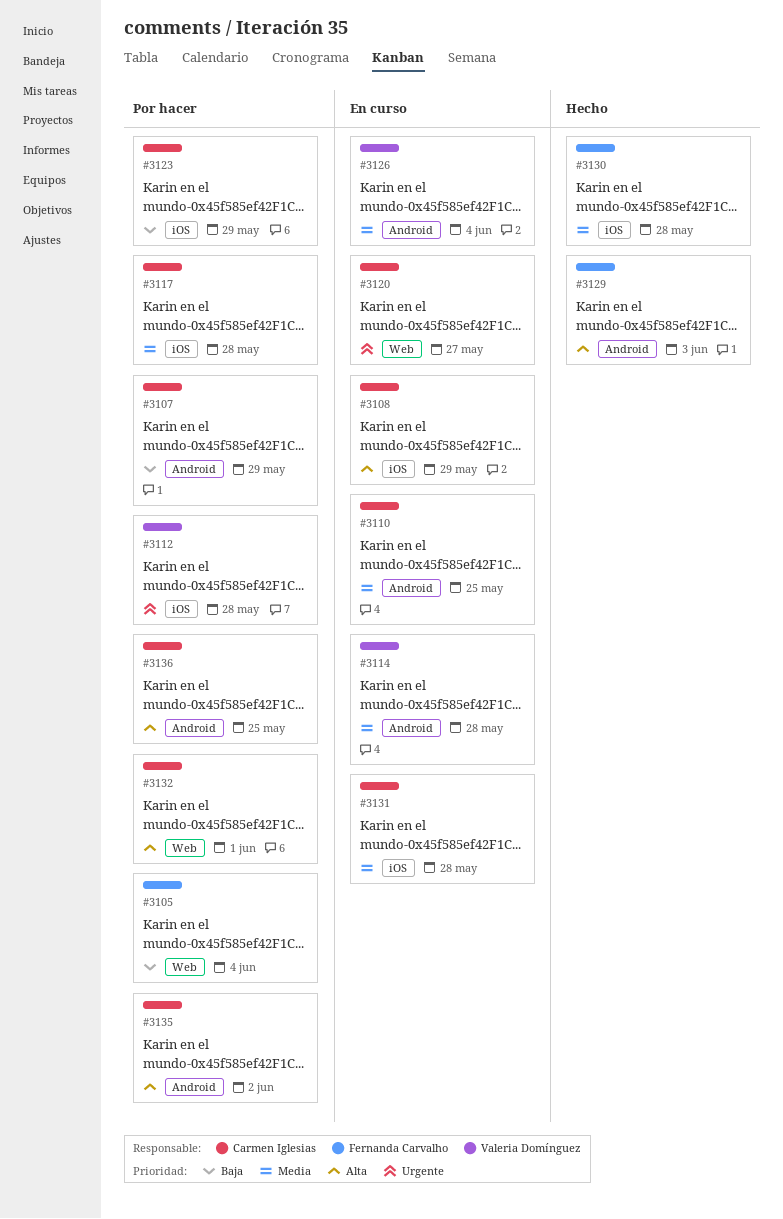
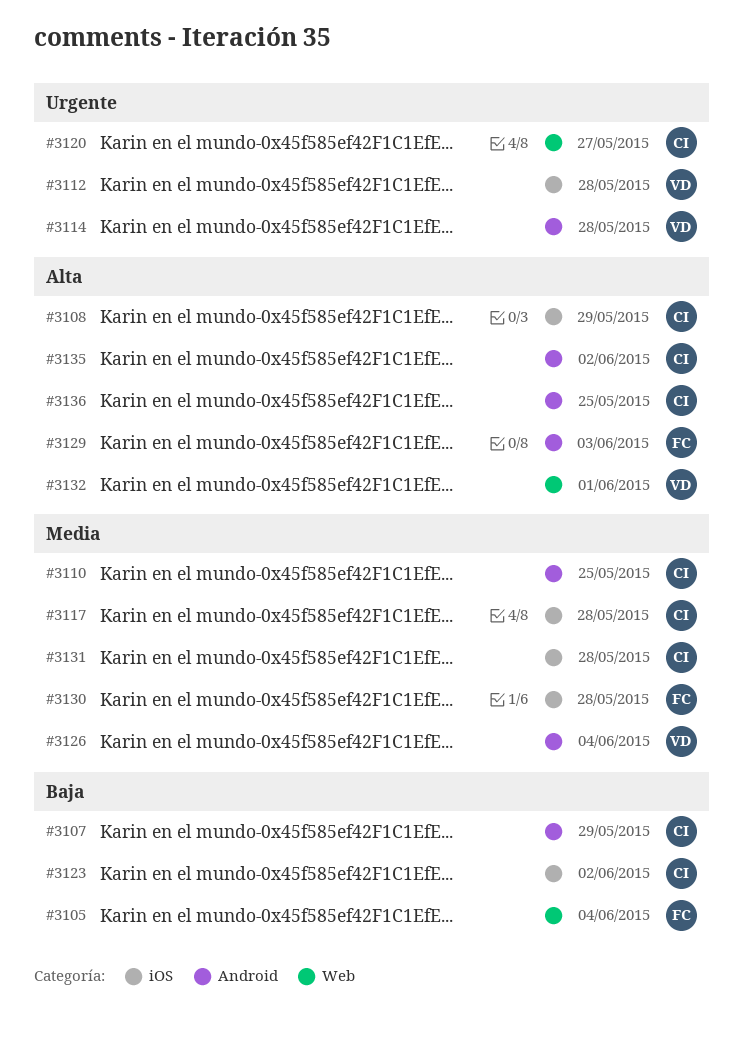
#3114, priority: Media -> Urgente
#3123, due: May 29 -> Jun 2
#3132, owner: Carmen Iglesias -> Valeria Domínguez

